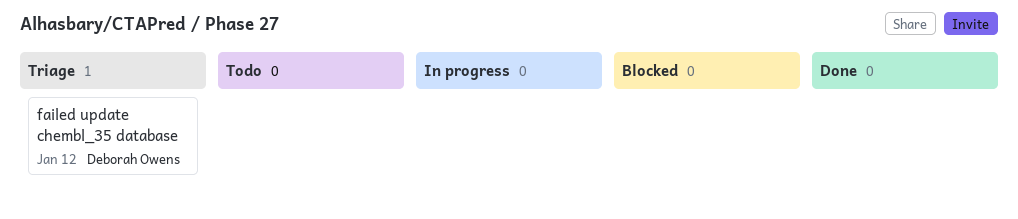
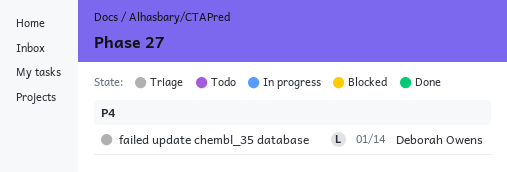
failed update chembl_35 database, due: Jan 12 -> Jan 14

